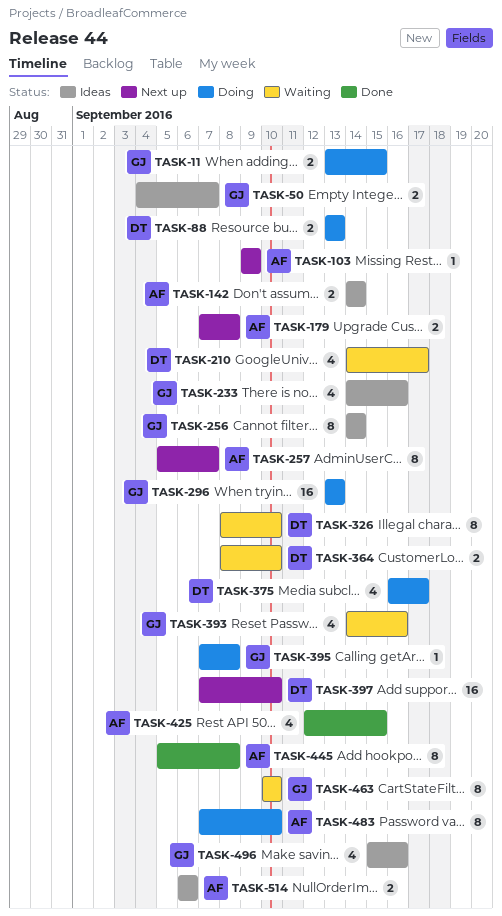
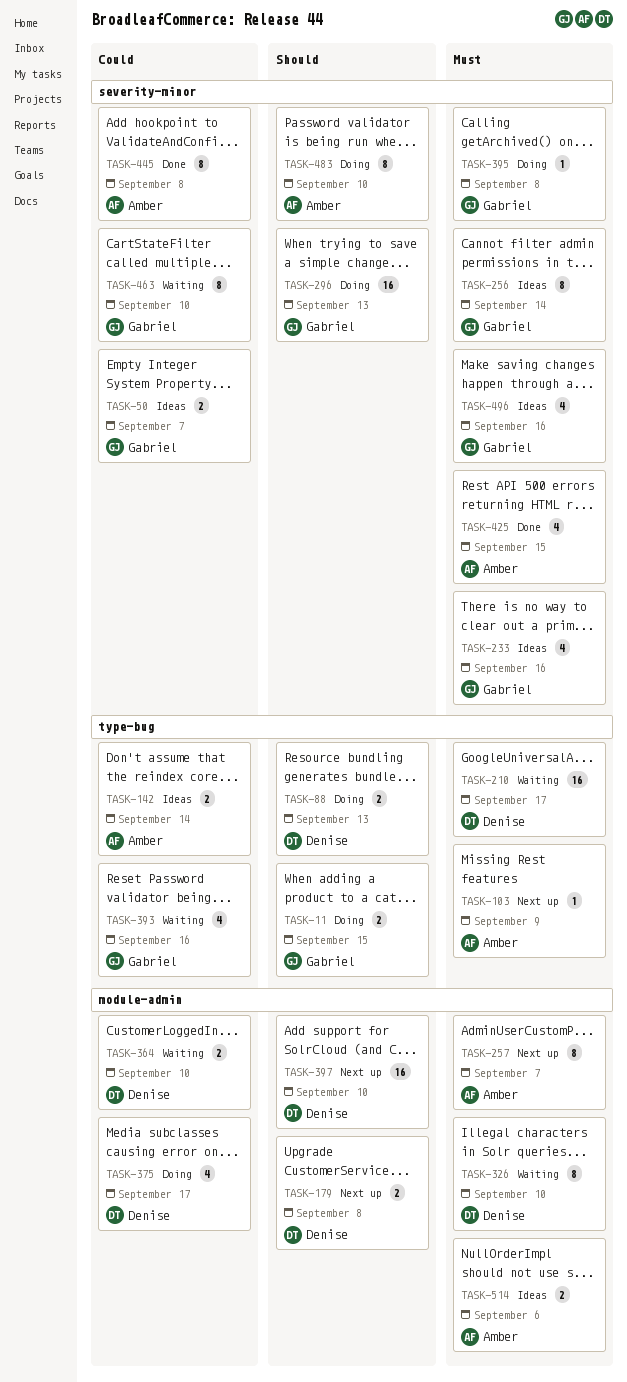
TASK-179, owner: Amber -> Denise
TASK-210, estimate: 4 -> 16

